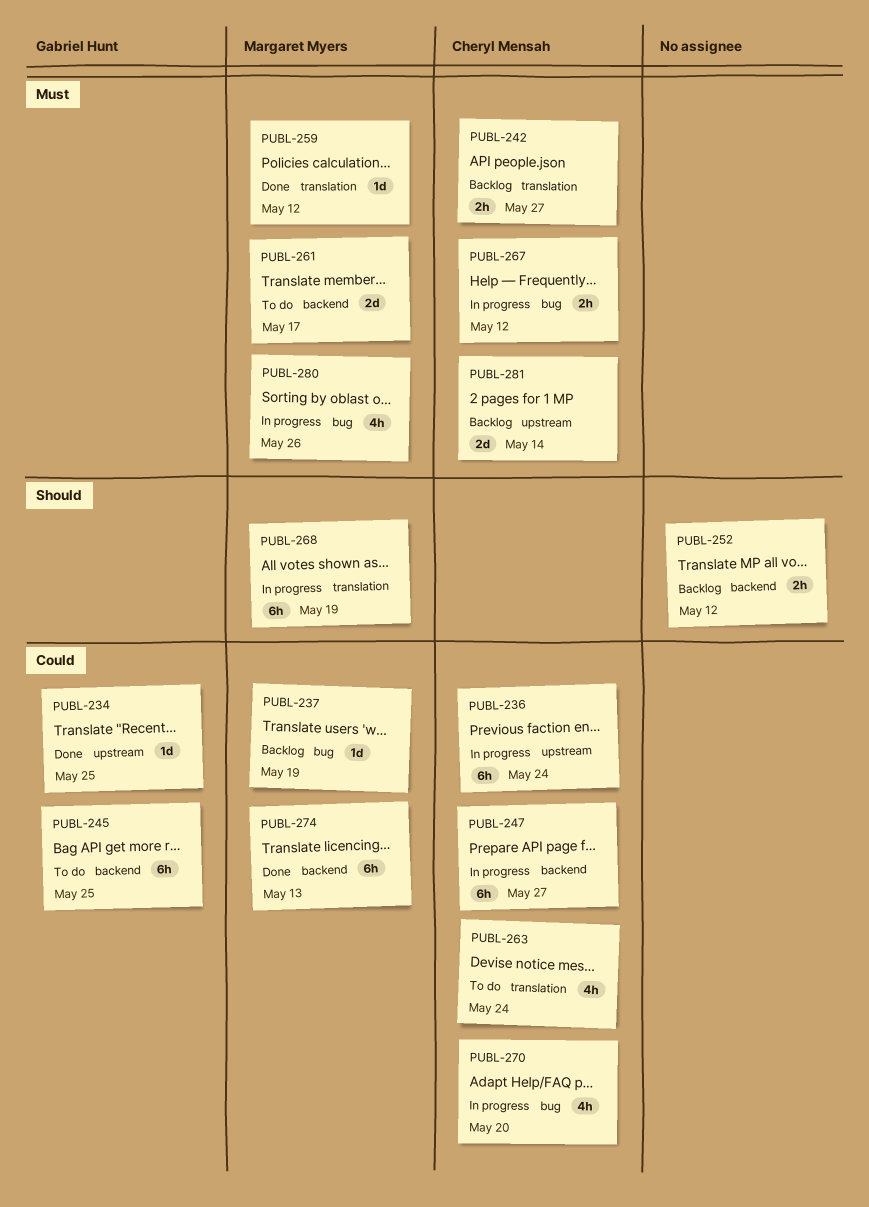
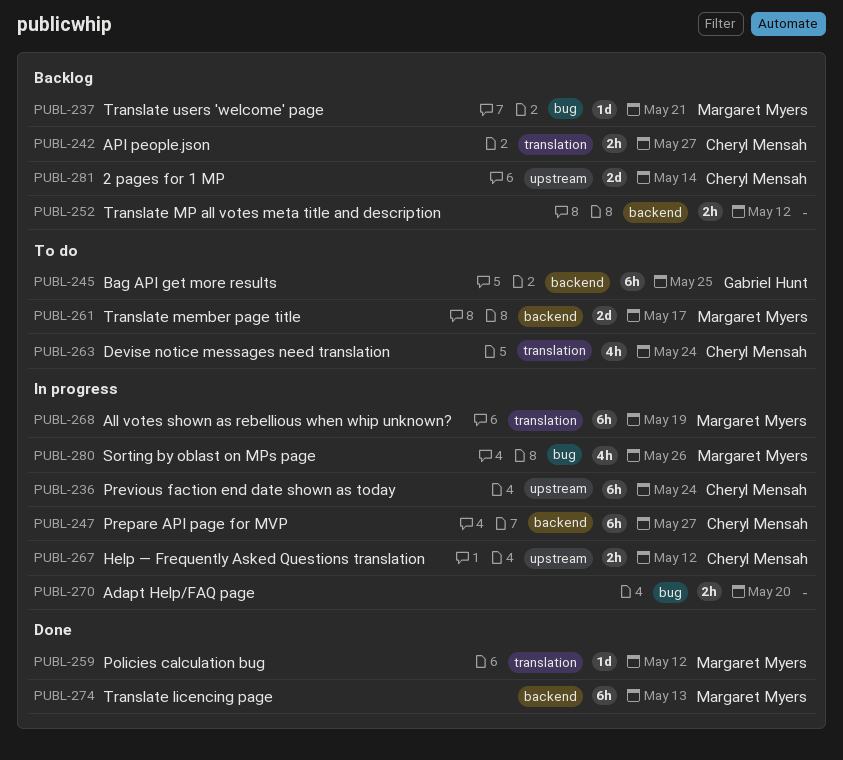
PUBL-234: present -> none
PUBL-237, due: May 19 -> May 21
PUBL-267, label: bug -> upstream
PUBL-270, owner: Cheryl Mensah -> none
PUBL-270, estimate: 4h -> 2h

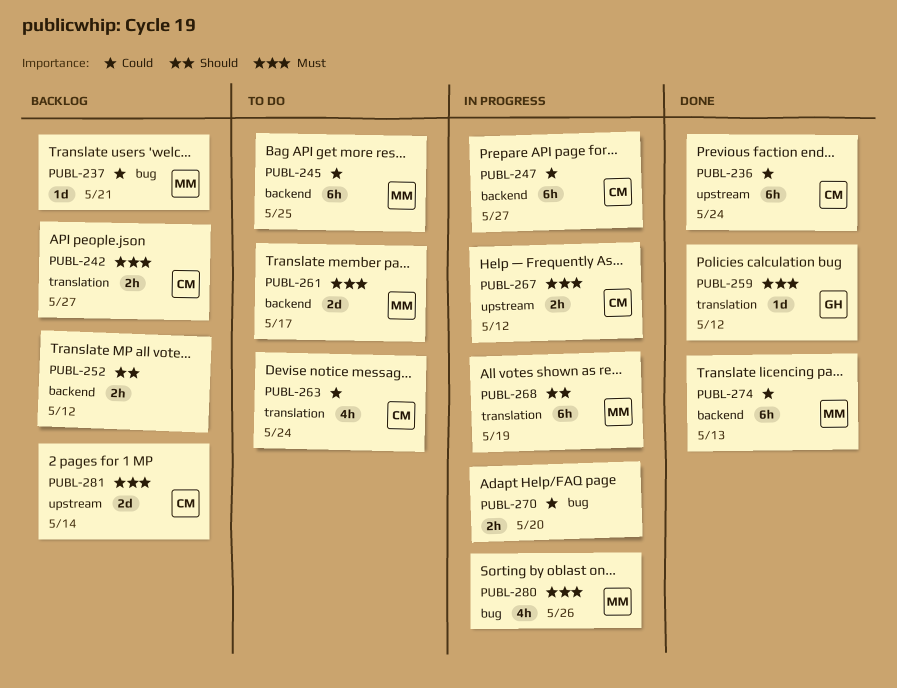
PUBL-236, status: In progress -> Done
PUBL-245, owner: Gabriel Hunt -> Margaret Myers
PUBL-259, owner: Margaret Myers -> Gabriel Hunt

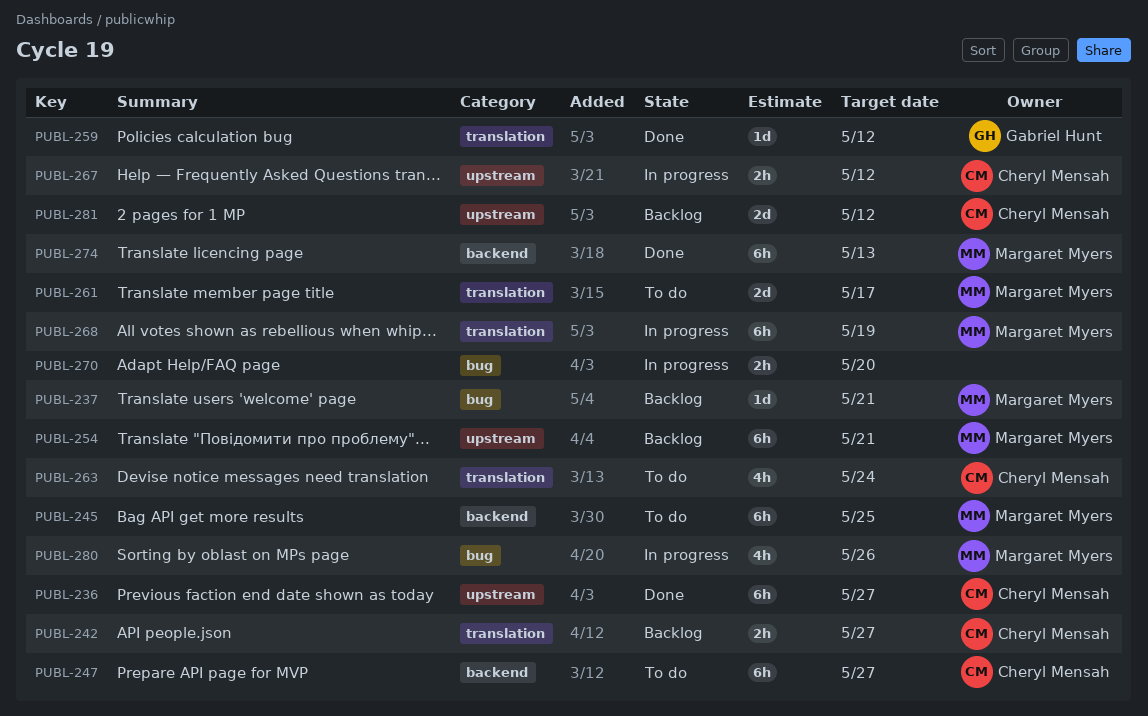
PUBL-236, due: May 24 -> May 27
PUBL-247, status: In progress -> To do
PUBL-252: present -> none
PUBL-254: none -> present
PUBL-261, label: backend -> translation
PUBL-281, due: May 14 -> May 12

